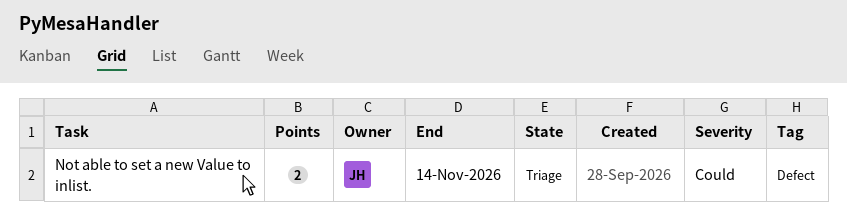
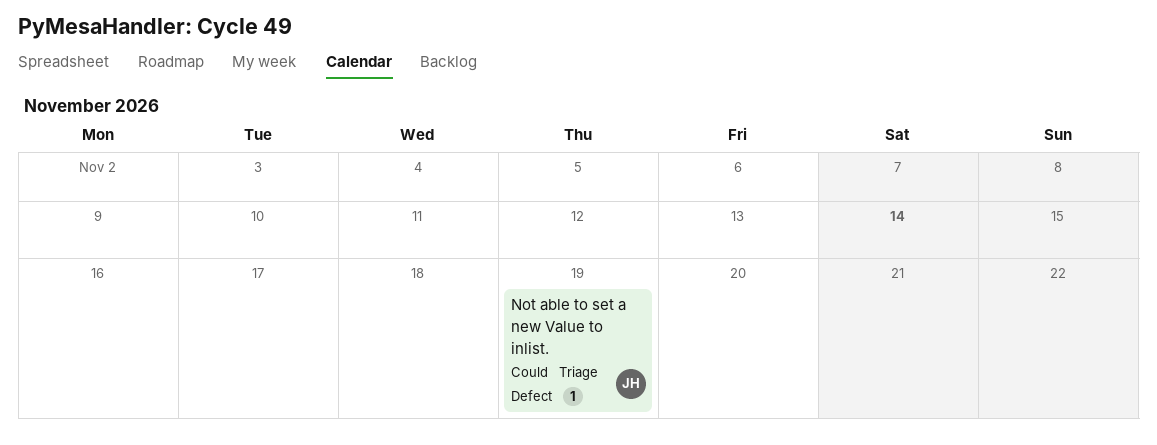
Not able to set a new Value to inlist., estimate: 2 -> 1
Not able to set a new Value to inlist., due: Nov 14 -> Nov 19

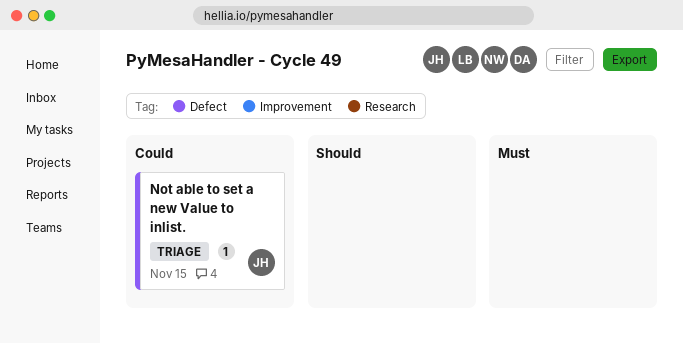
Not able to set a new Value to inlist., due: Nov 19 -> Nov 15

